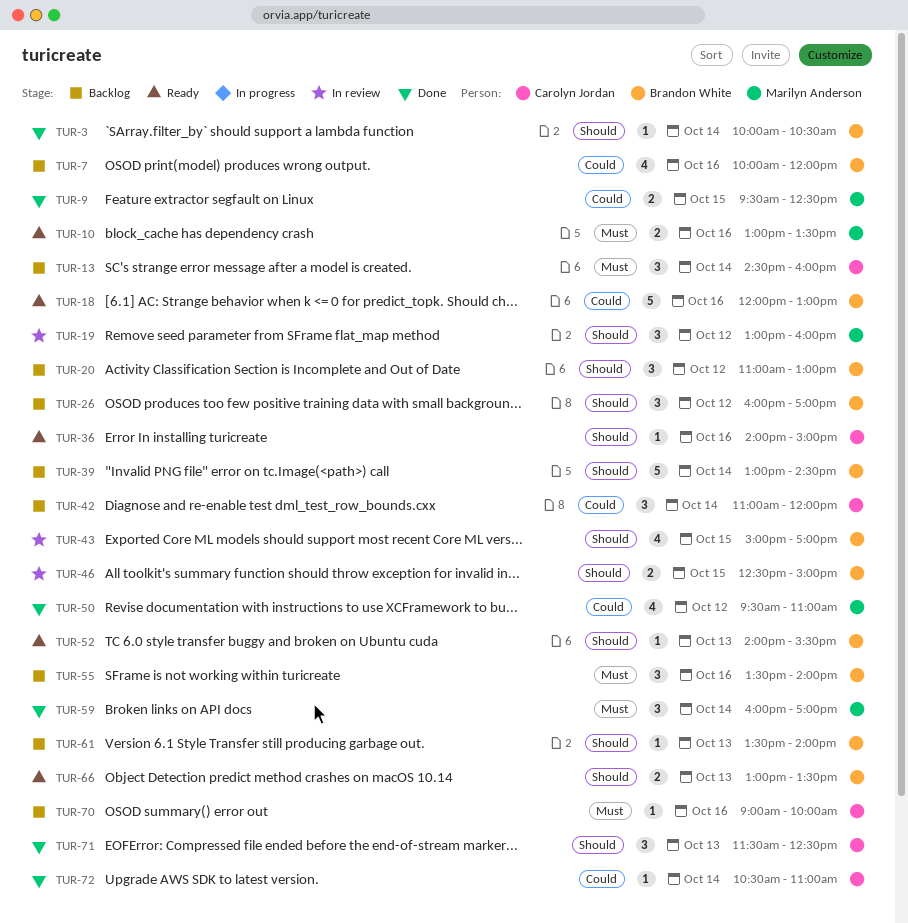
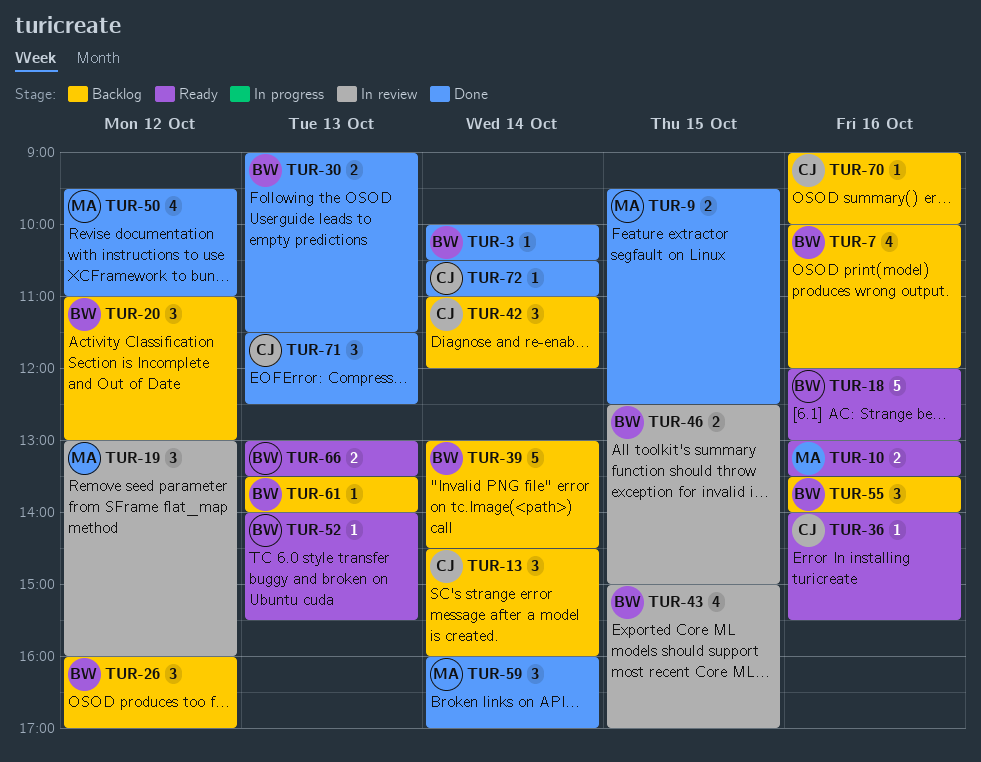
TUR-30: none -> present
TUR-36, ends: 15:00 -> 15:30

